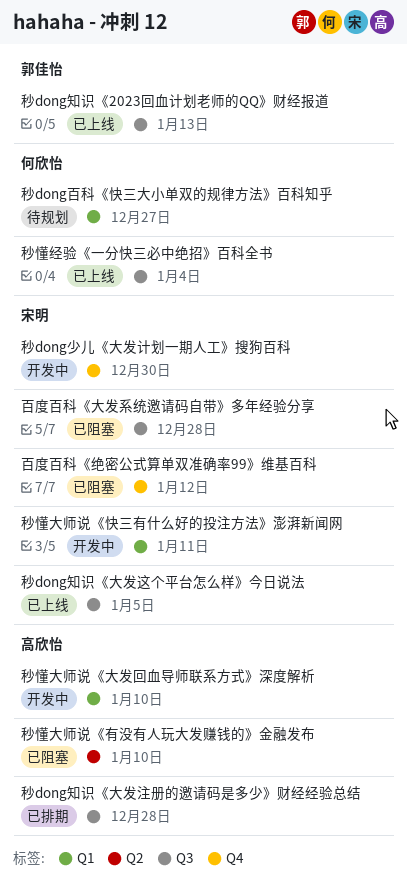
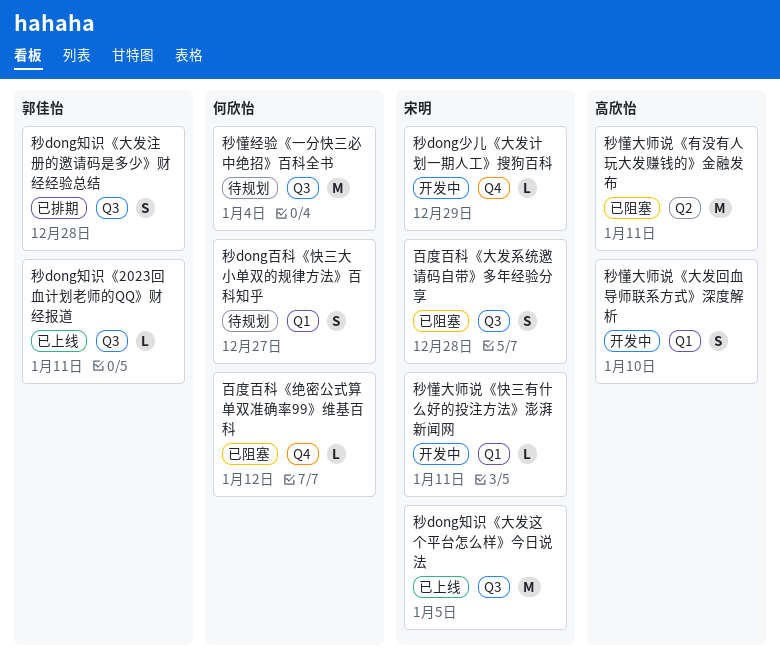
百度百科《绝密公式算单双准确率99》维基百科, owner: 宋明 -> 何欣怡
秒dong少儿《大发计划一期人工》搜狗百科, due: Dec 30 -> Dec 29
秒dong知识《2023回血计划老师的QQ》财经报道, due: Jan 13 -> Jan 11
秒dong知识《大发注册的邀请码是多少》财经经验总结, owner: 高欣怡 -> 郭佳怡
秒懂大师说《有没有人玩大发赚钱的》金融发布, due: Jan 10 -> Jan 11
秒懂经验《一分快三必中绝招》百科全书, status: 已上线 -> 待规划

